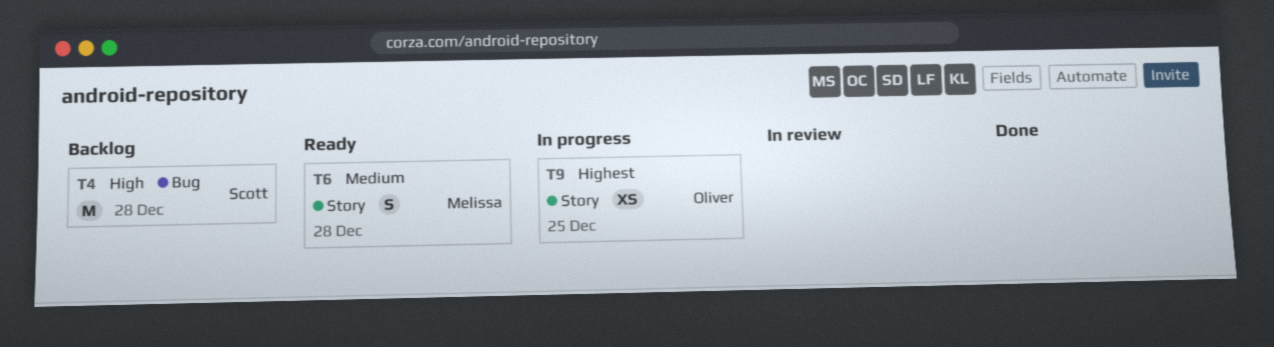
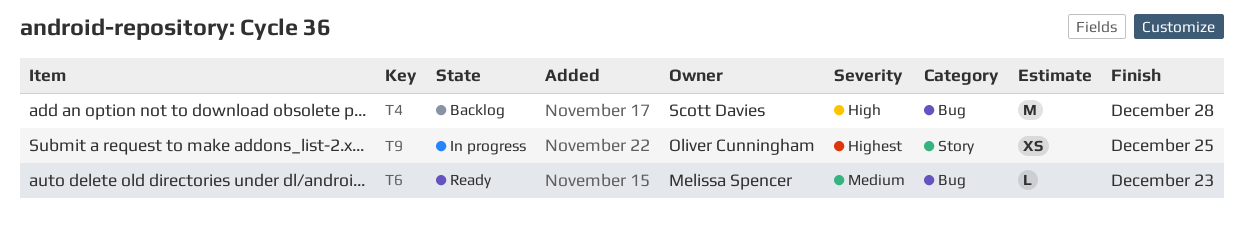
T6, label: Story -> Bug
T6, estimate: S -> L
T6, due: Dec 28 -> Dec 23

